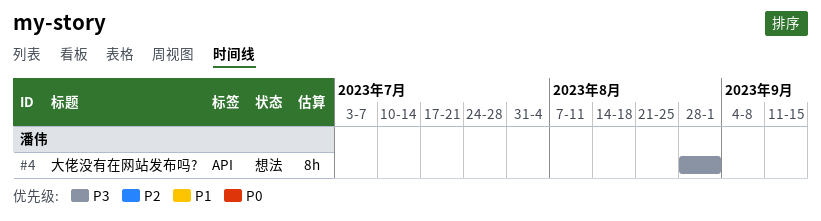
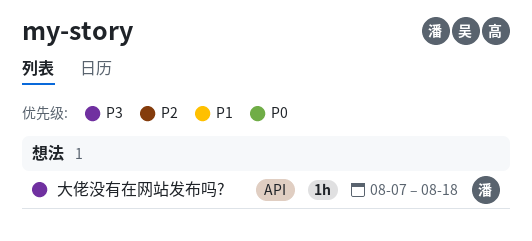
大佬没有在网站发布吗?, estimate: 8h -> 1h
大佬没有在网站发布吗?, start: Aug 28 -> Aug 7
大佬没有在网站发布吗?, due: Sep 1 -> Aug 18

